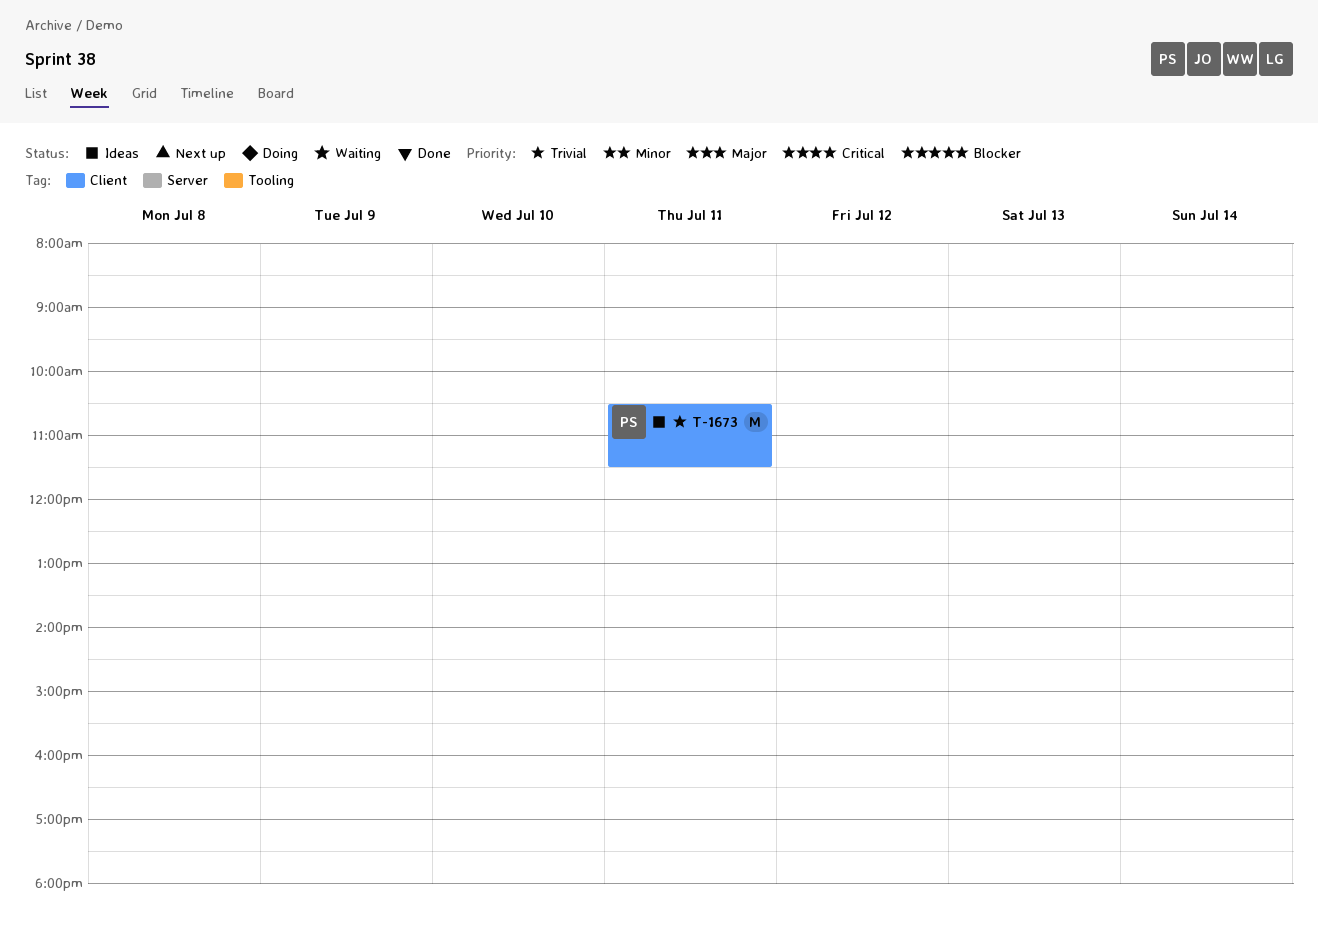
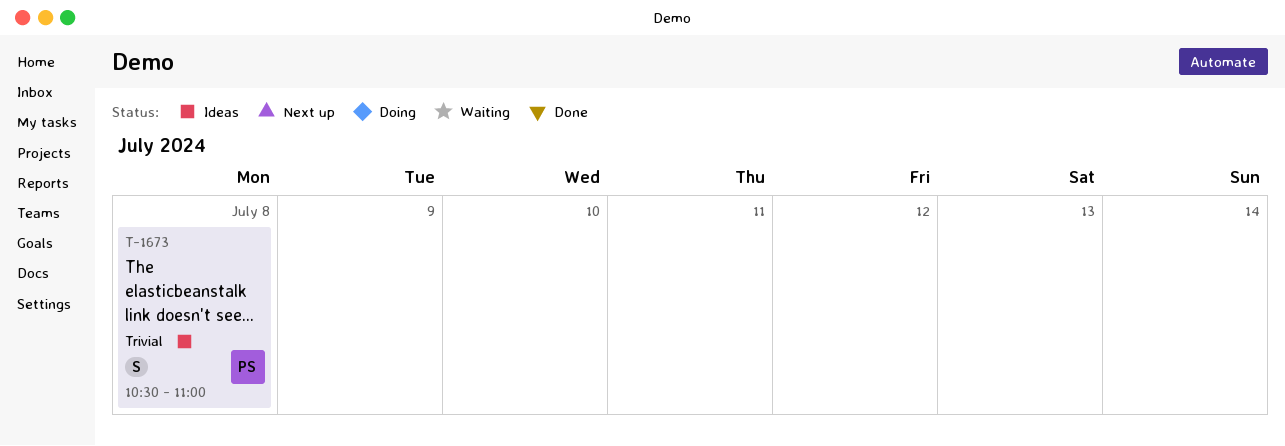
T-1673, estimate: M -> S
T-1673, day: Jul 11 -> Jul 8
T-1673, ends: 11:30 -> 11:00

